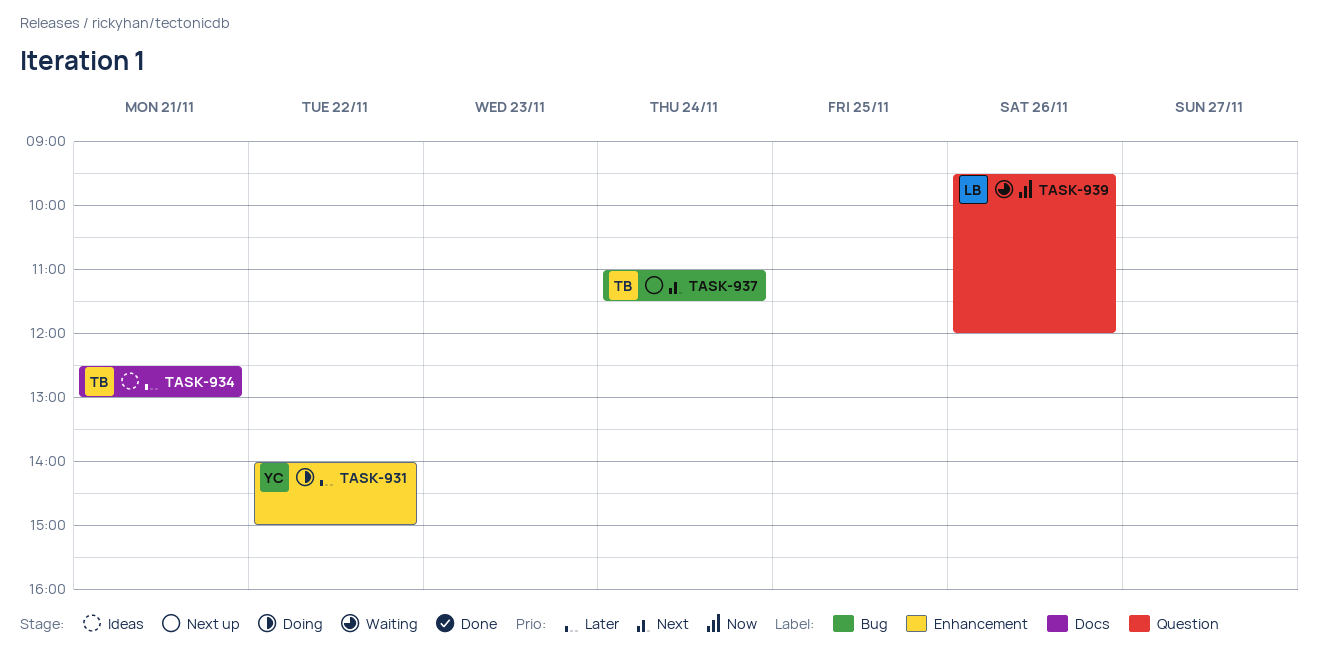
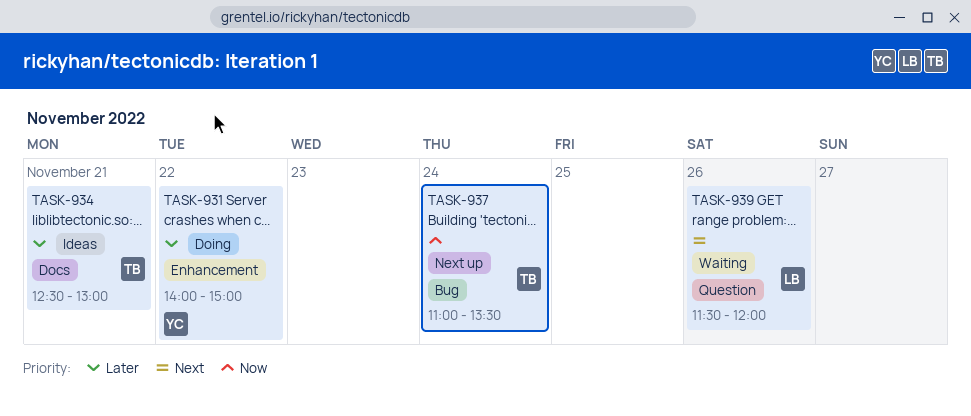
TASK-937, priority: Next -> Now
TASK-937, ends: 11:30 -> 13:30
TASK-939, priority: Now -> Next
TASK-939, begins: 09:30 -> 11:30

